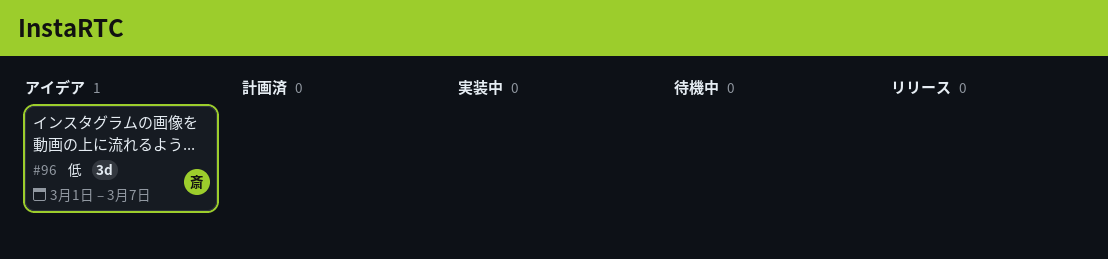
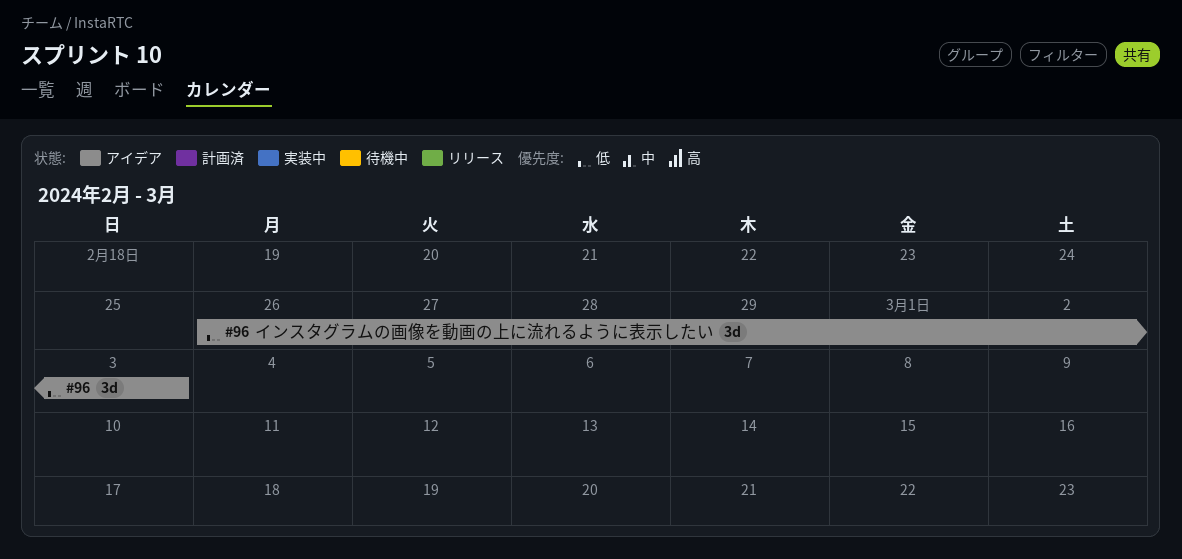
#96, start: Mar 1 -> Feb 26
#96, due: Mar 7 -> Mar 3

